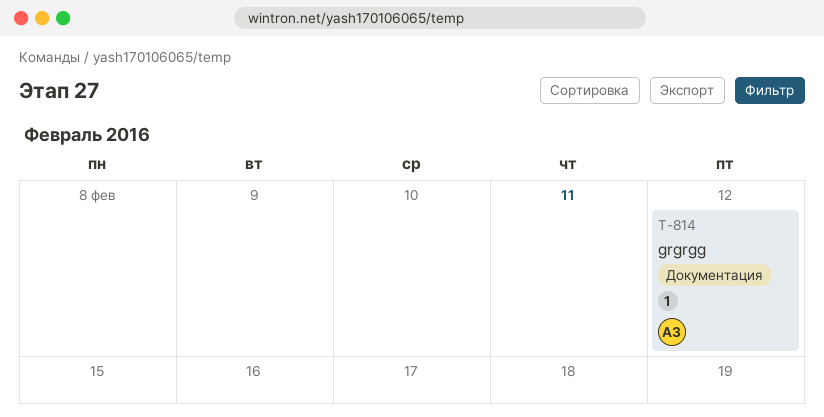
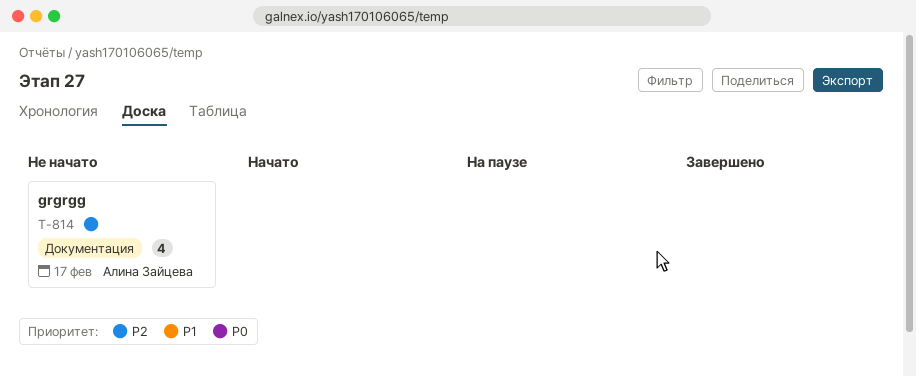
T-814, estimate: 1 -> 4
T-814, due: Feb 12 -> Feb 17

